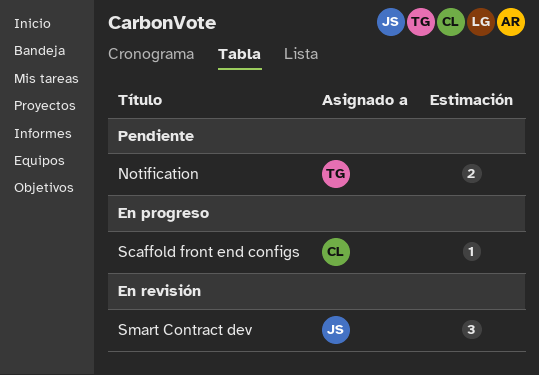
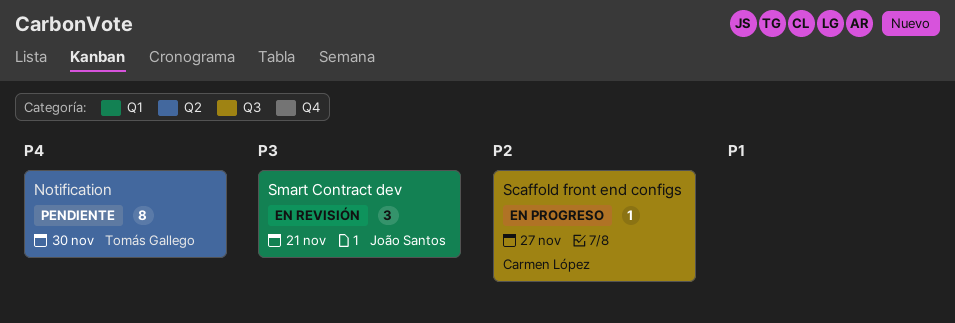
Notification, estimate: 2 -> 8

